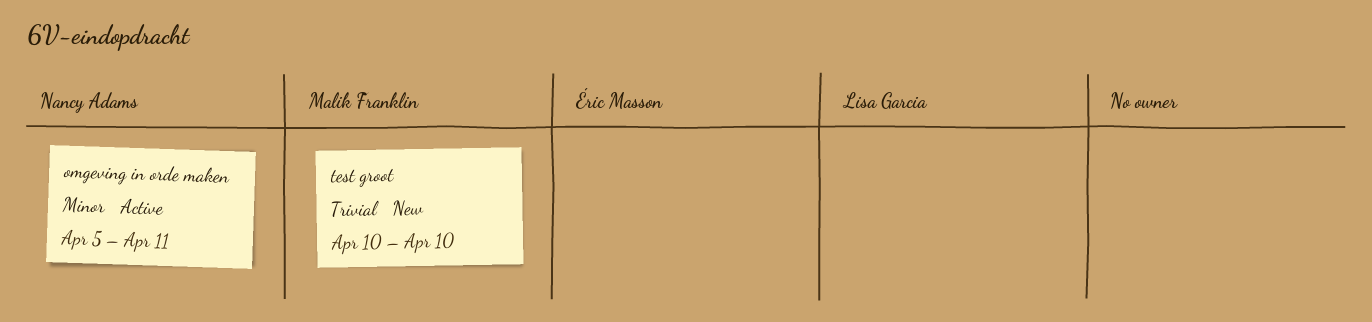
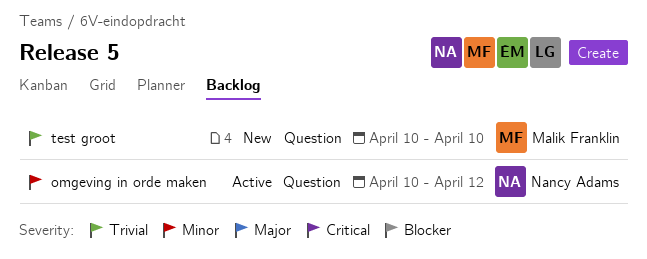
omgeving in orde maken, start: Apr 5 -> Apr 10
omgeving in orde maken, due: Apr 11 -> Apr 12

